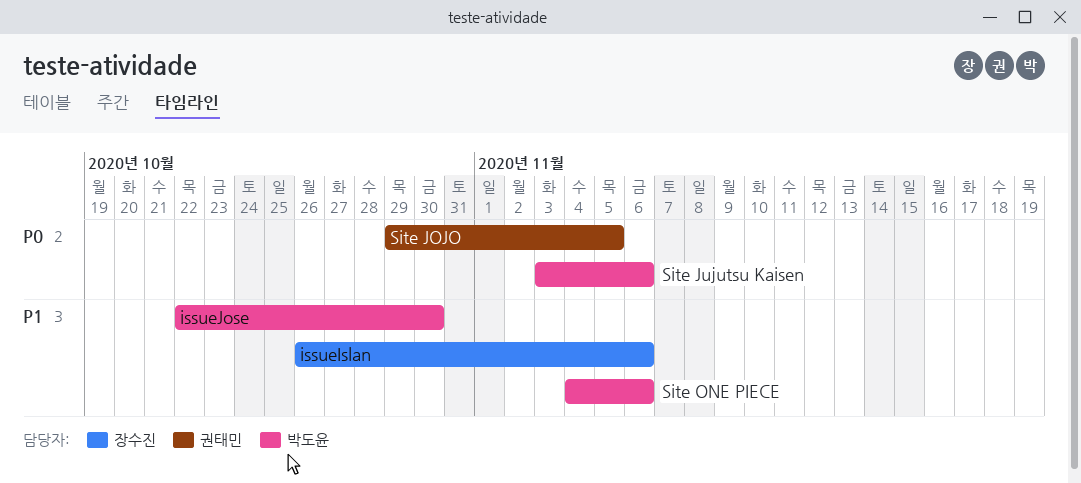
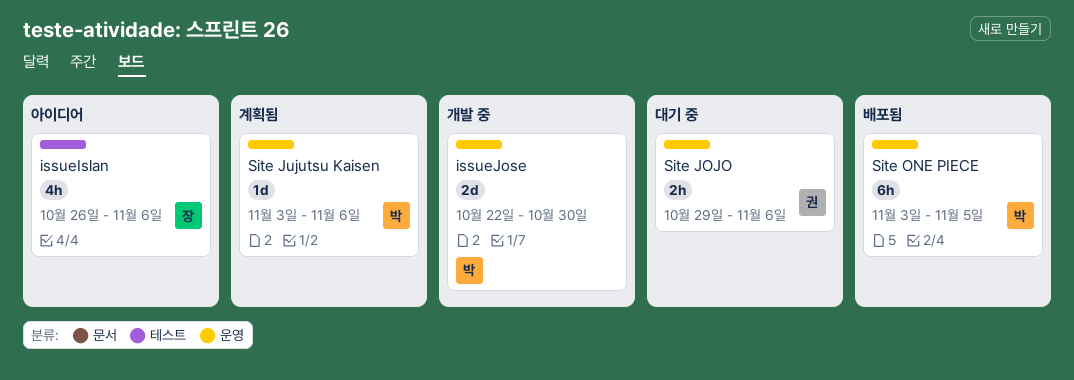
Site JOJO, due: Nov 5 -> Nov 6
Site ONE PIECE, start: Nov 4 -> Nov 3
Site ONE PIECE, due: Nov 6 -> Nov 5

